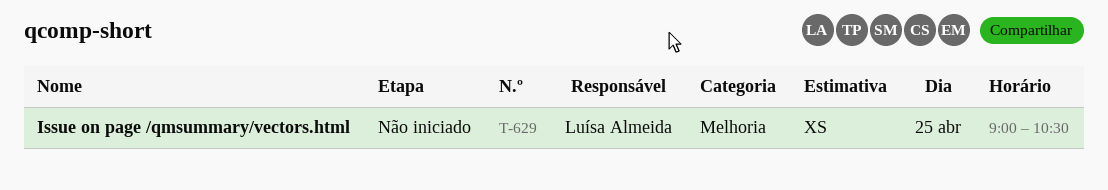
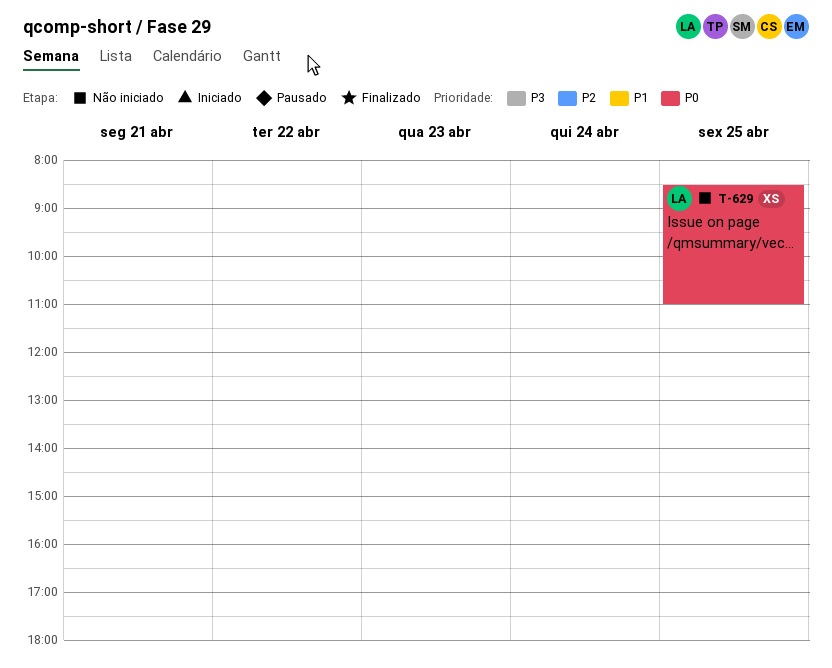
T-629, begins: 09:00 -> 08:30
T-629, ends: 10:30 -> 11:00

